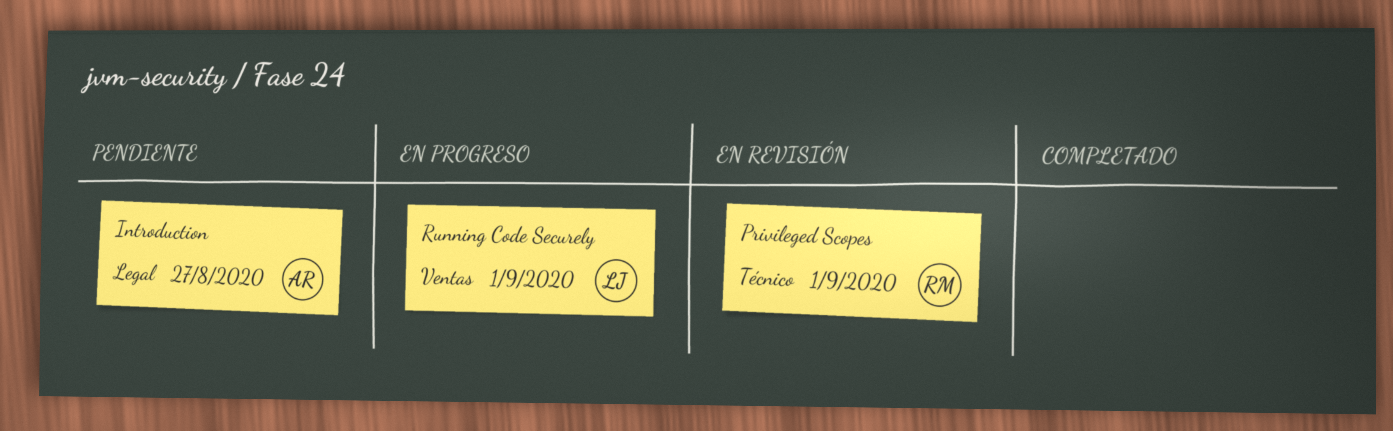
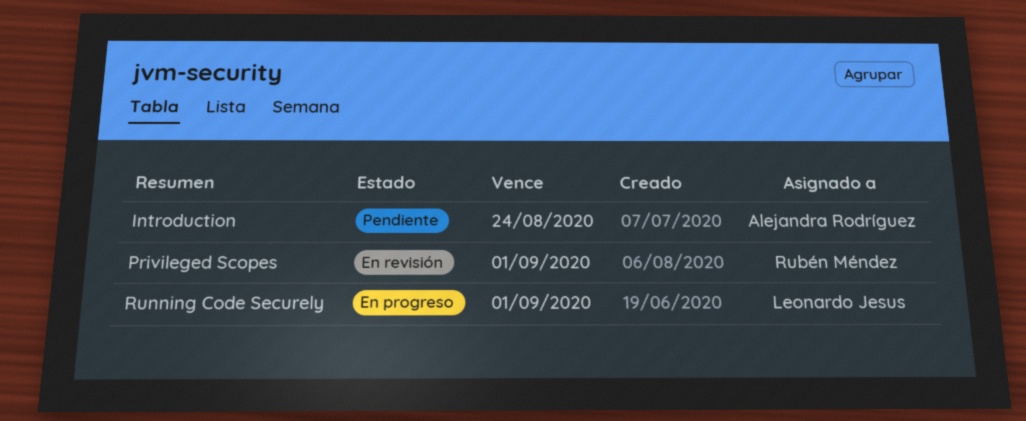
Introduction, due: Aug 27 -> Aug 24

